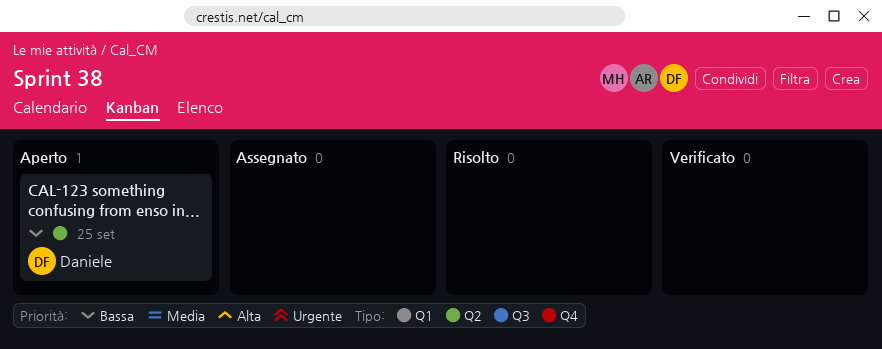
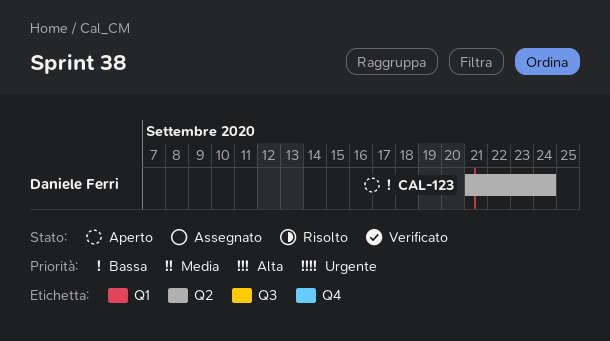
CAL-123, due: Sep 25 -> Sep 24

